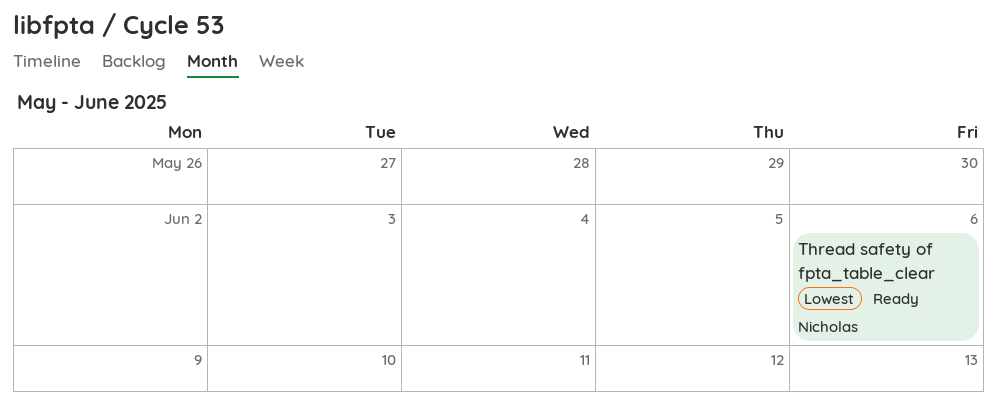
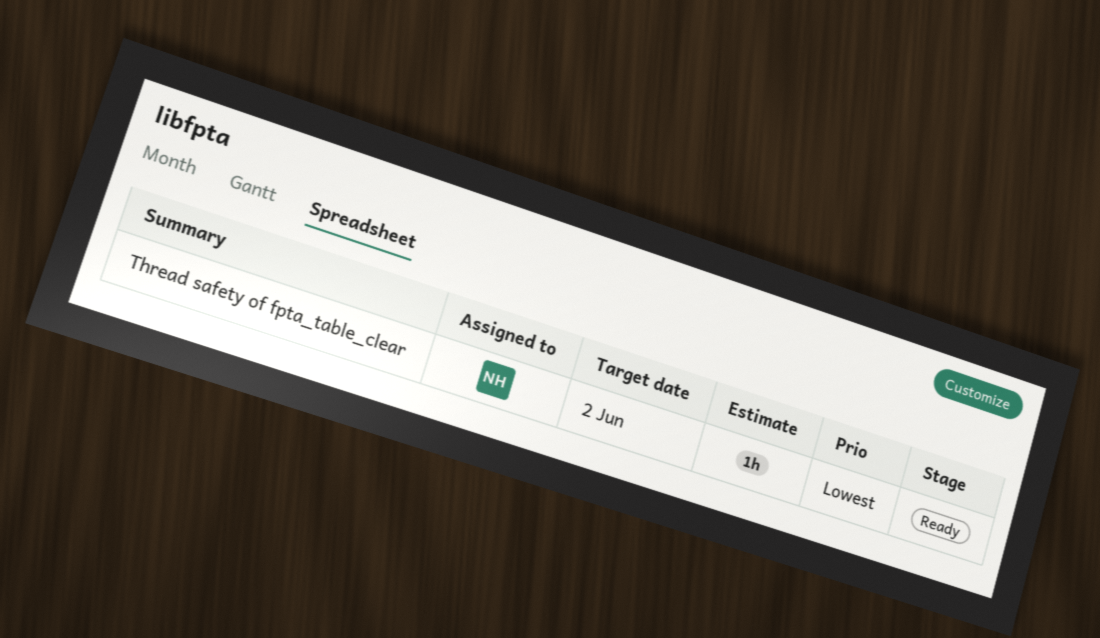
Thread safety of fpta_table_clear, due: Jun 6 -> Jun 2

